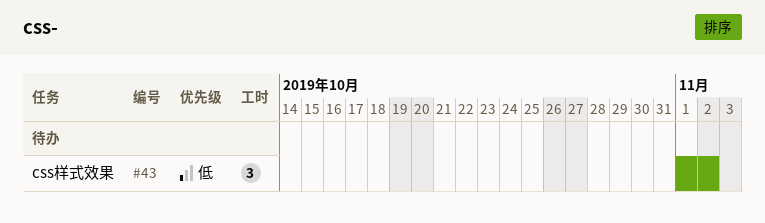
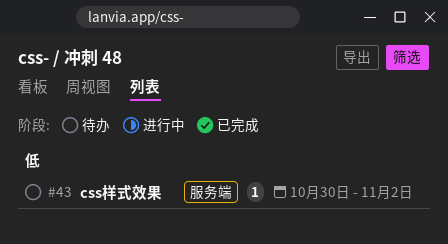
#43, estimate: 3 -> 1
#43, start: Nov 1 -> Oct 30

